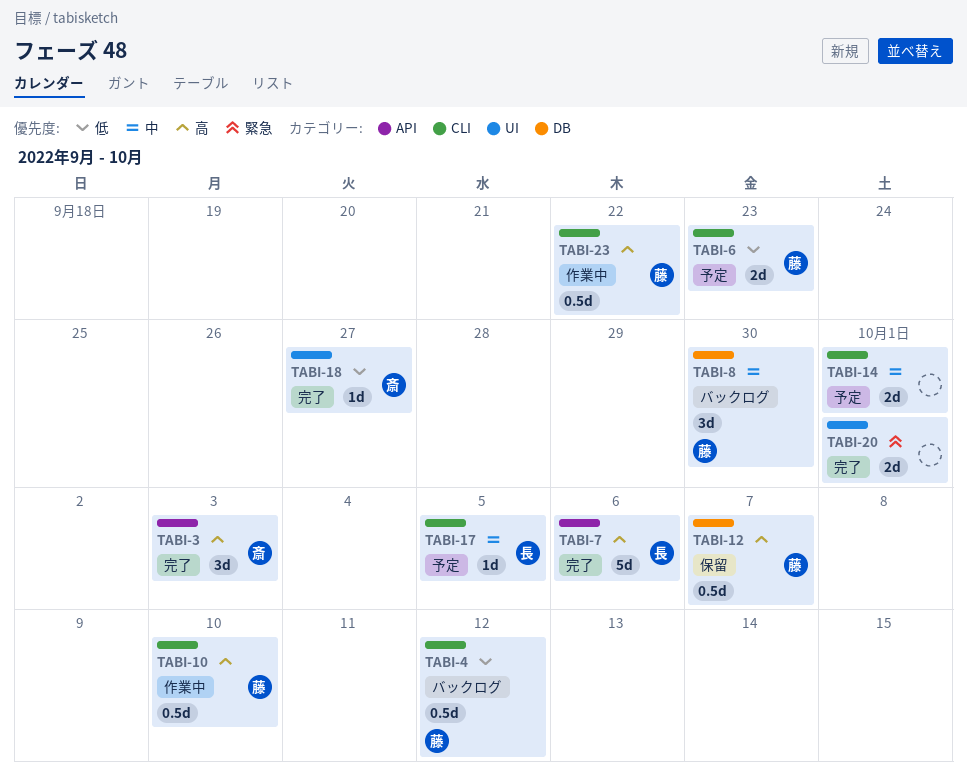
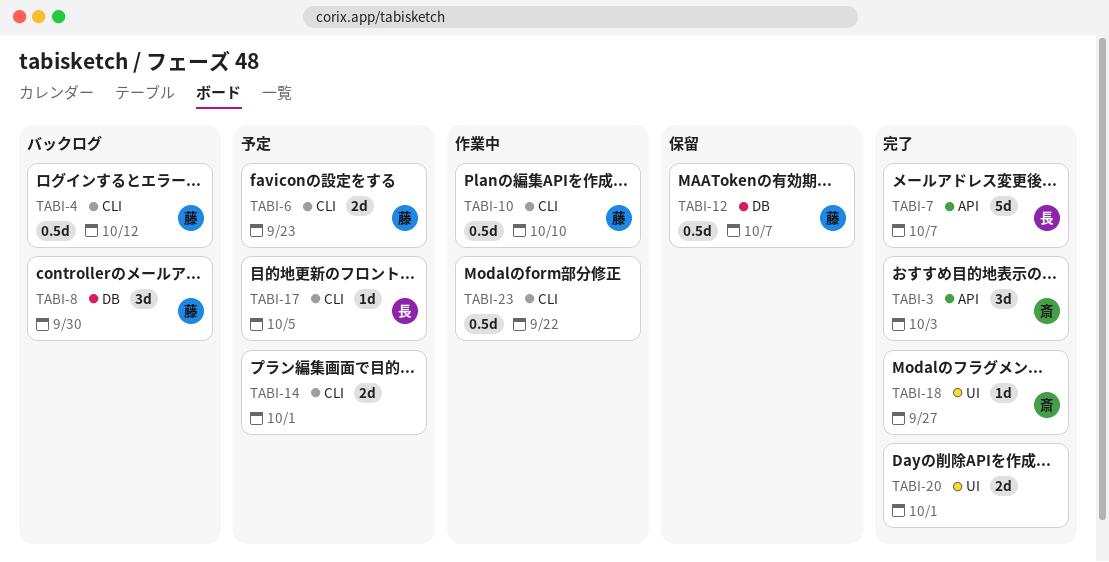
TABI-7, due: Oct 6 -> Oct 7
TABI-23, owner: 藤 -> none

